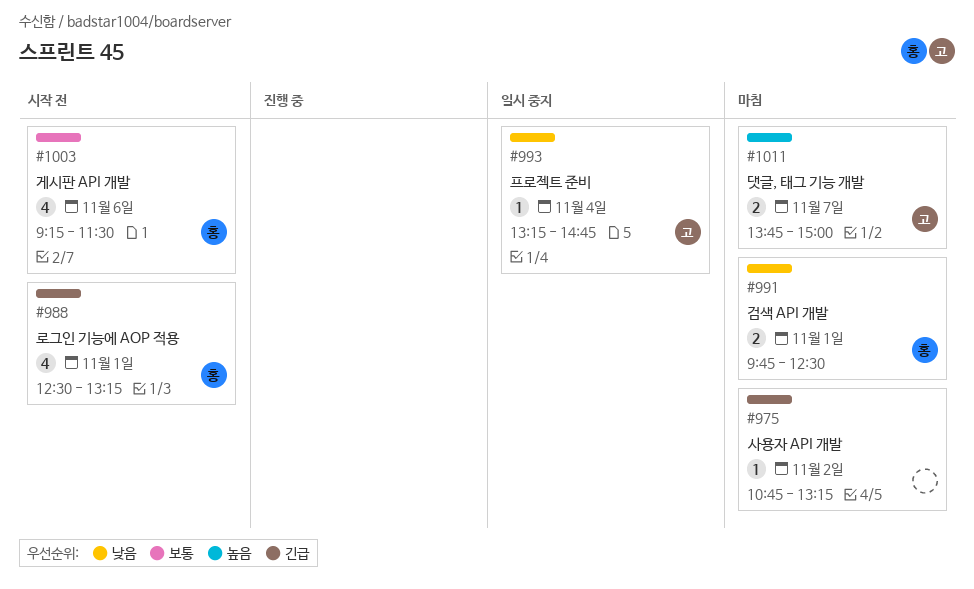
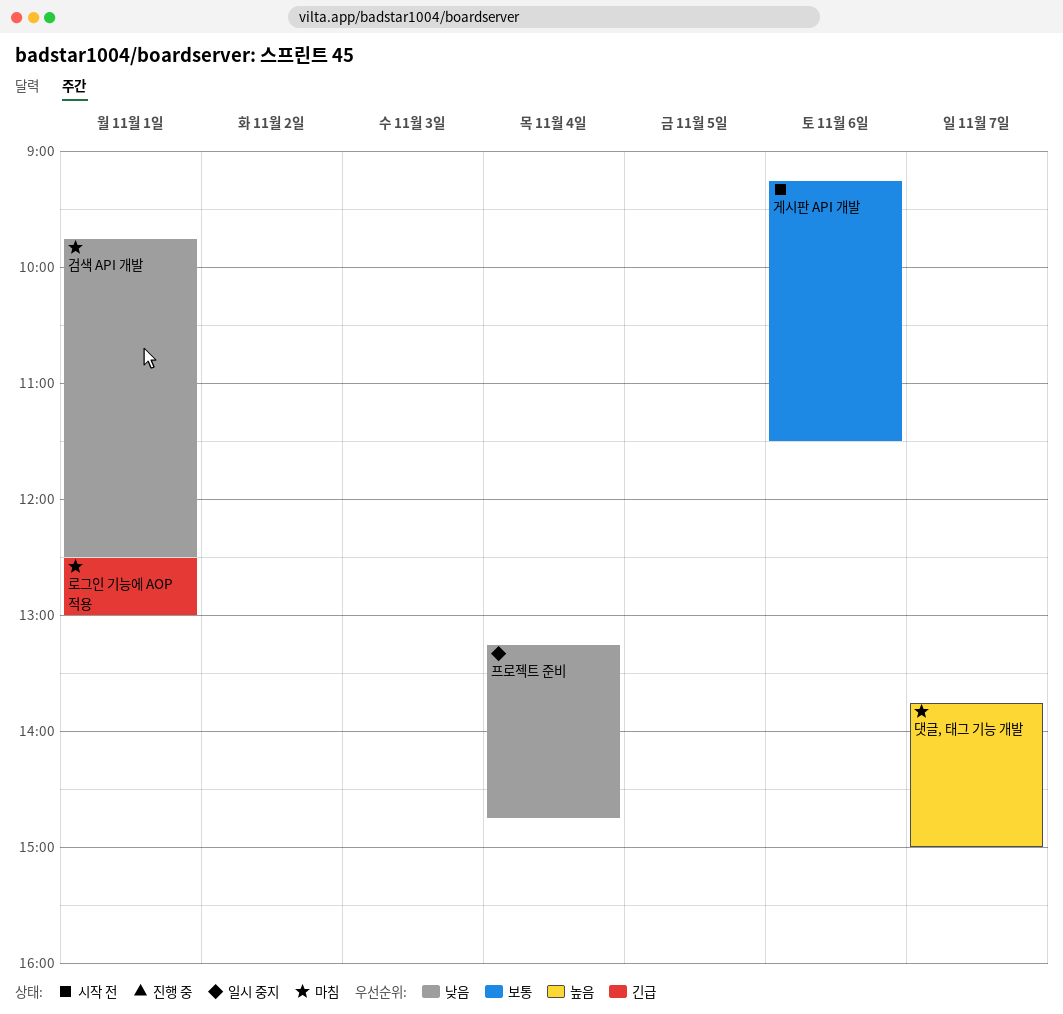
로그인 기능에 AOP 적용, status: 시작 전 -> 마침
로그인 기능에 AOP 적용, ends: 13:15 -> 13:00
사용자 API 개발: present -> none

